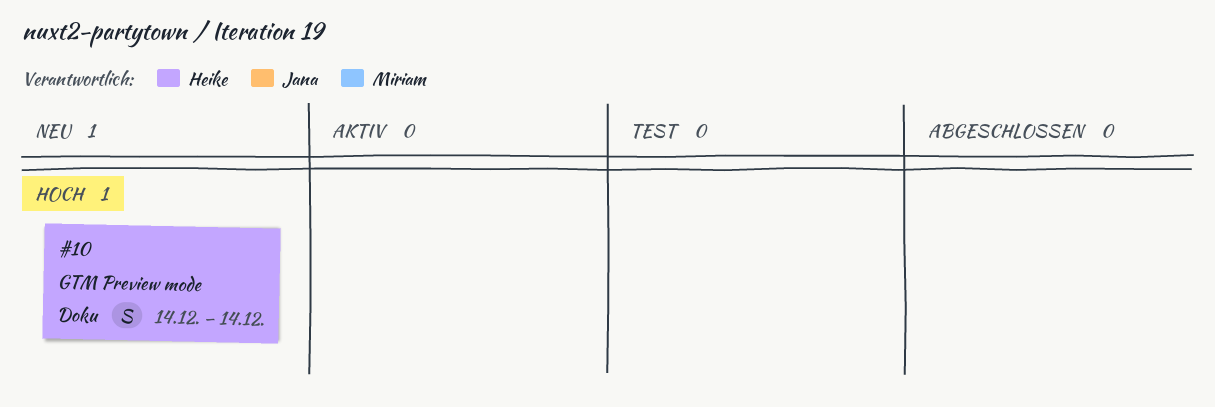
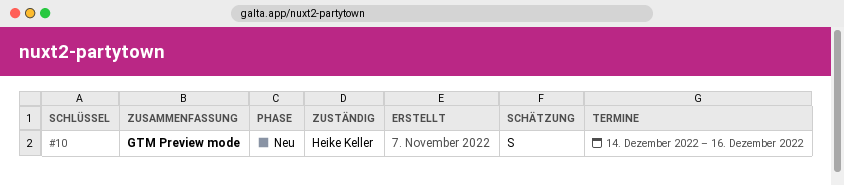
#10, due: Dec 14 -> Dec 16

